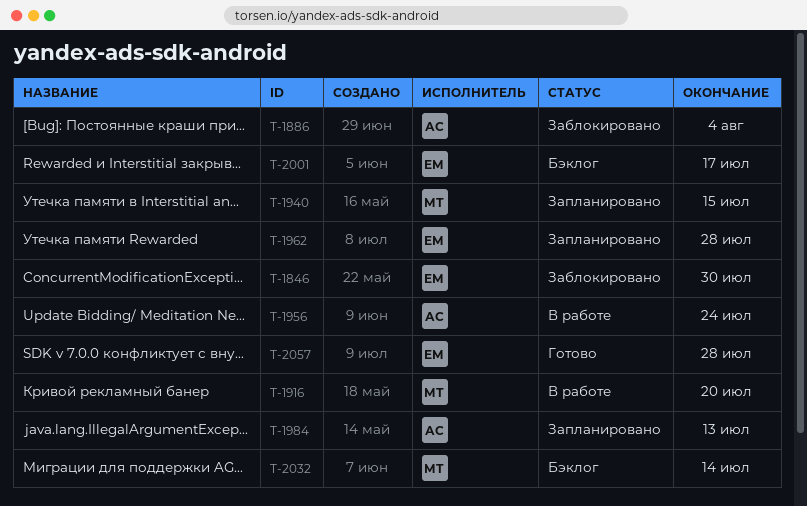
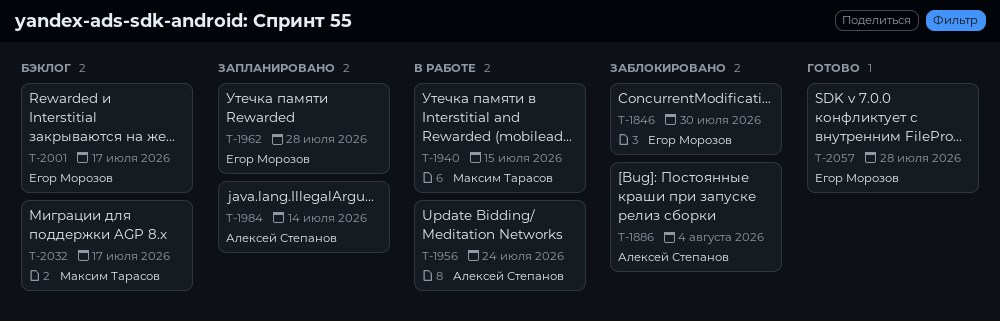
T-1916: present -> none
T-1940, status: Запланировано -> В работе
T-1984, due: Jul 13 -> Jul 14
T-2032, due: Jul 14 -> Jul 17

